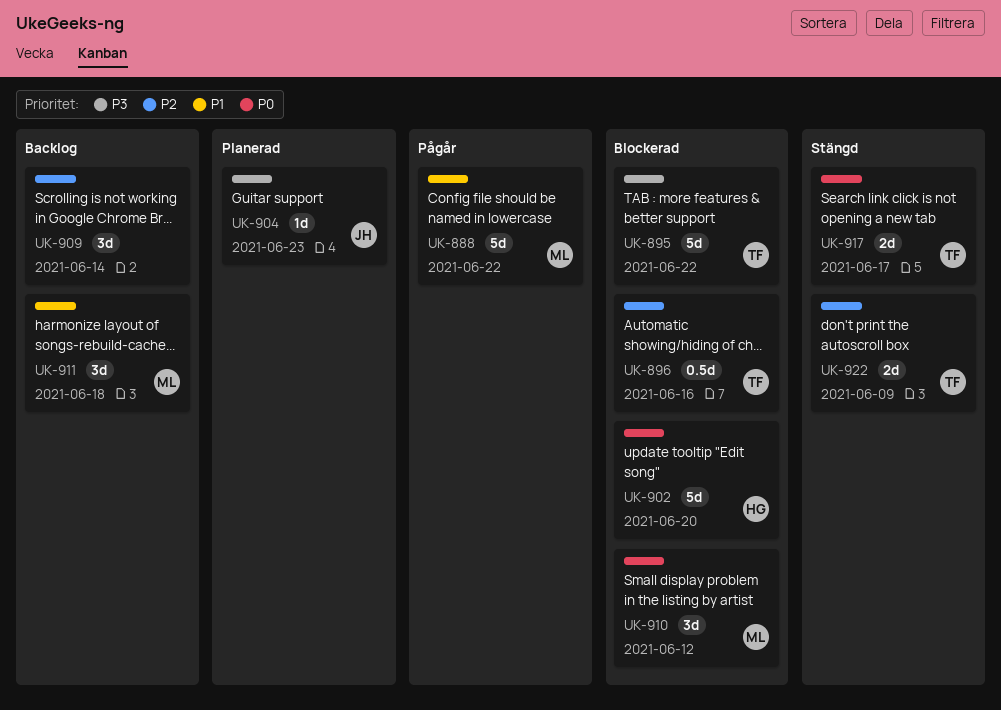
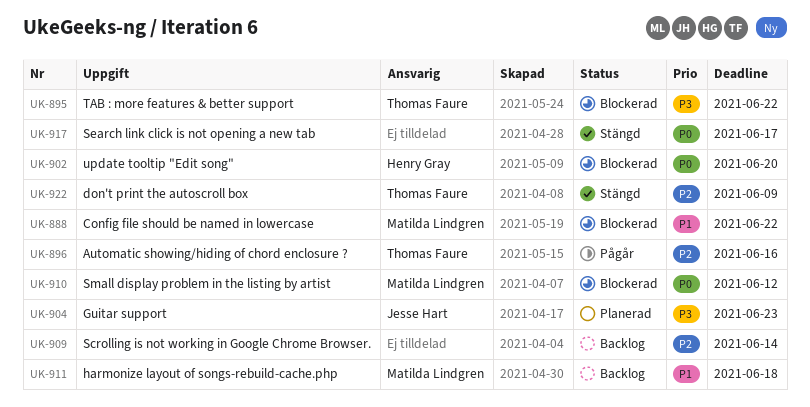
UK-888, status: Pågår -> Blockerad
UK-896, status: Blockerad -> Pågår
UK-917, owner: Thomas Faure -> none

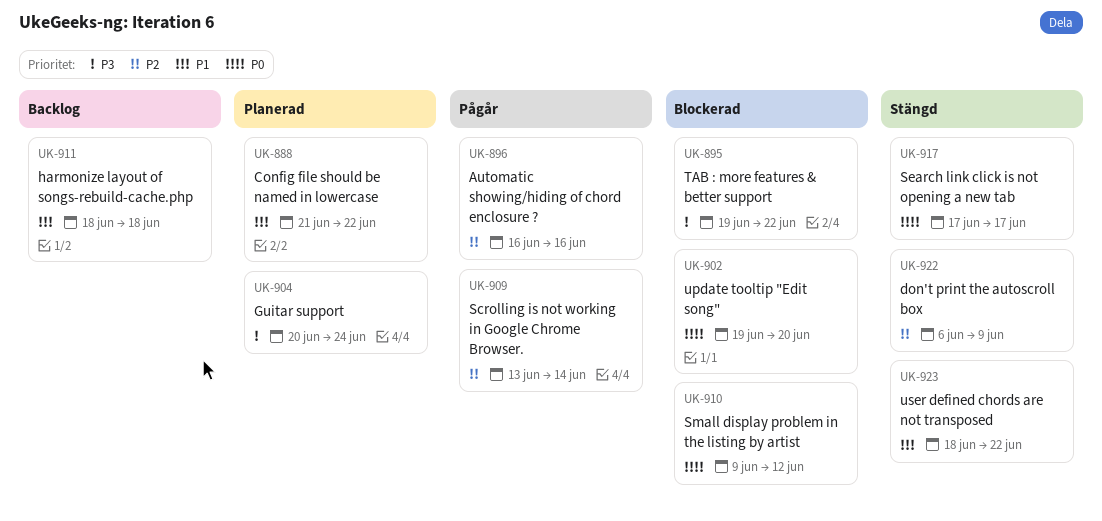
UK-888, status: Blockerad -> Planerad
UK-904, due: Jun 23 -> Jun 24
UK-909, status: Backlog -> Pågår
UK-923: none -> present

